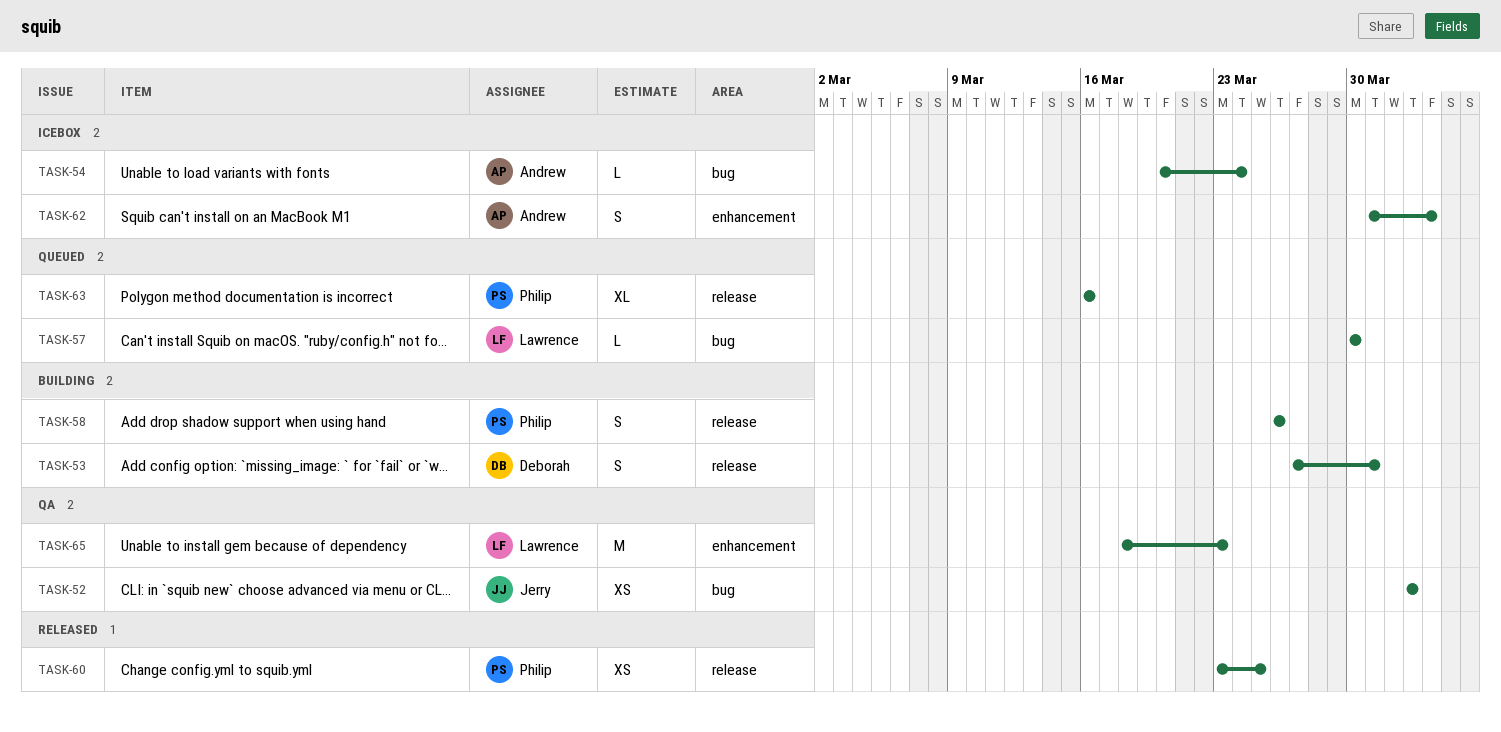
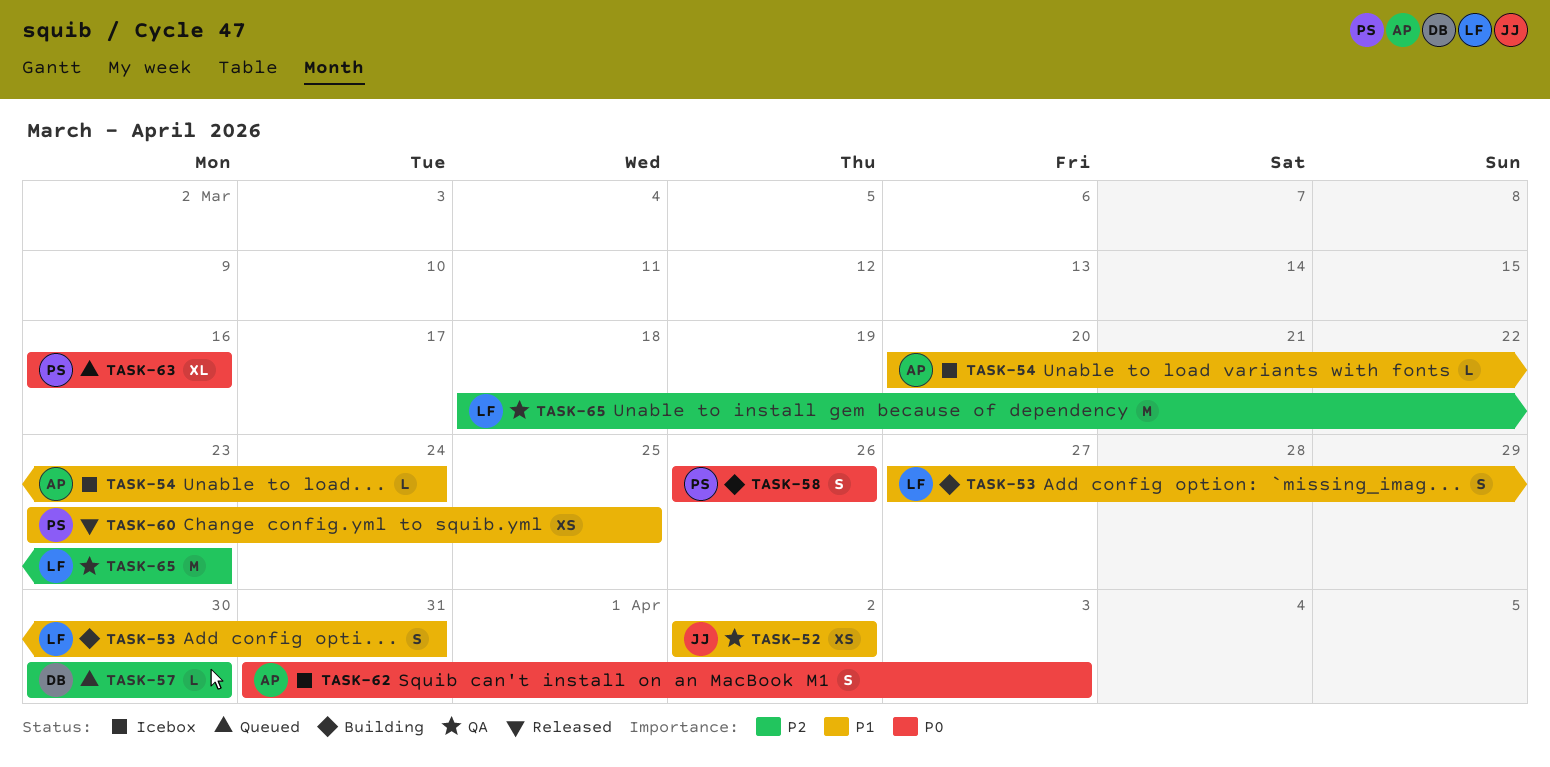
TASK-53, owner: Deborah -> Lawrence
TASK-57, owner: Lawrence -> Deborah

